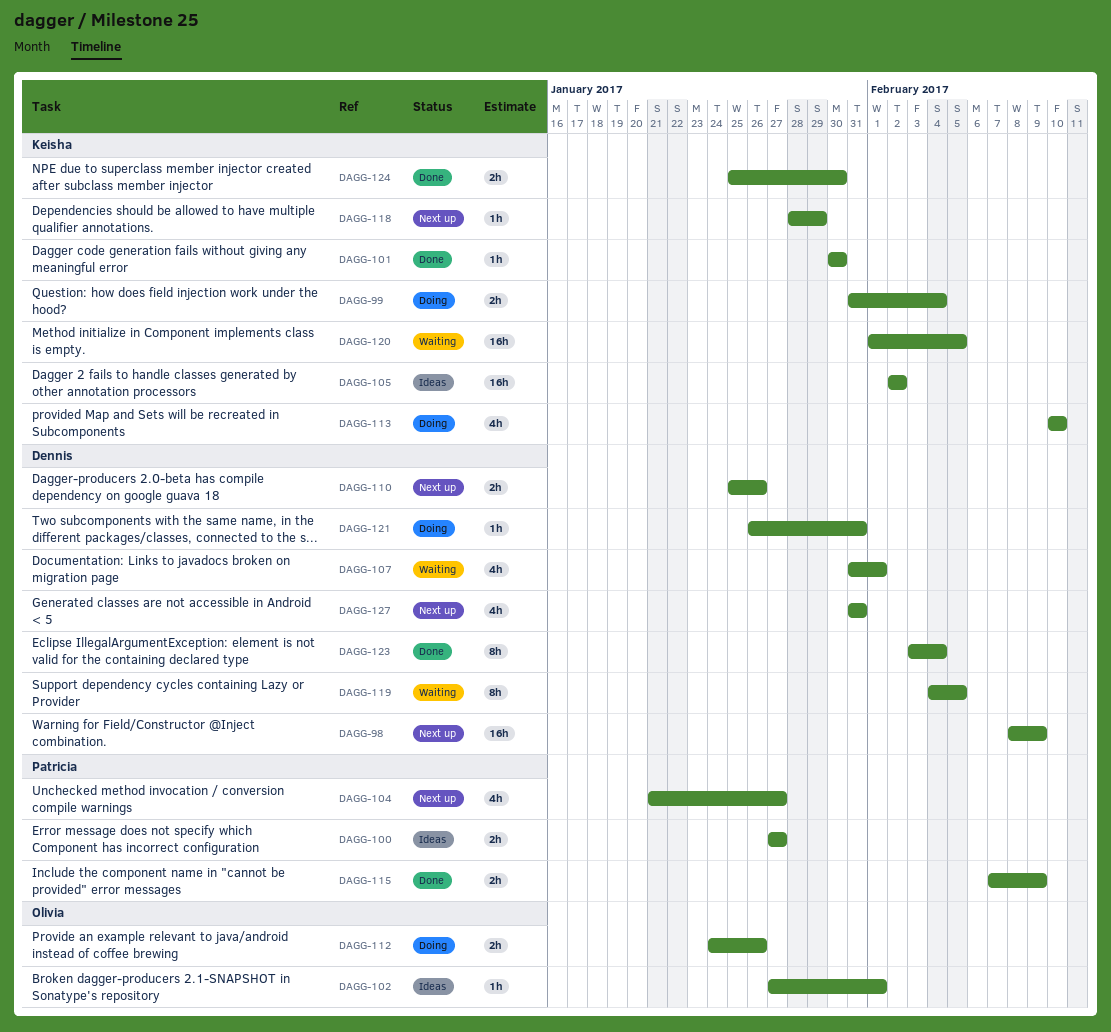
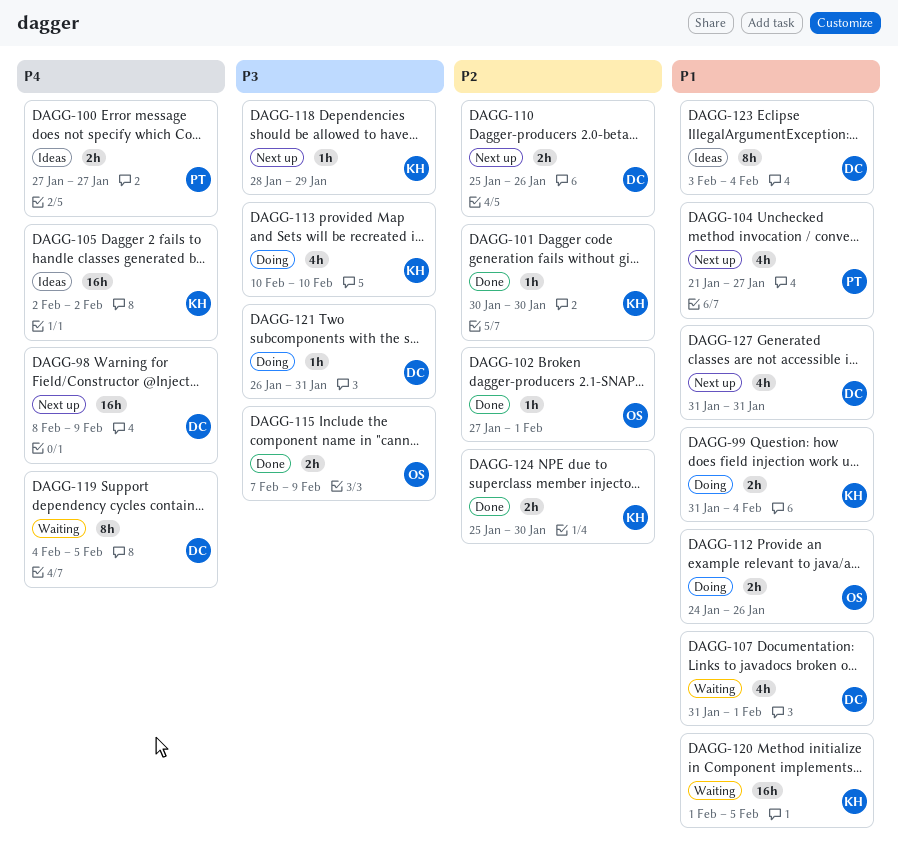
DAGG-102, status: Ideas -> Done
DAGG-115, owner: Patricia -> Olivia
DAGG-123, status: Done -> Ideas

